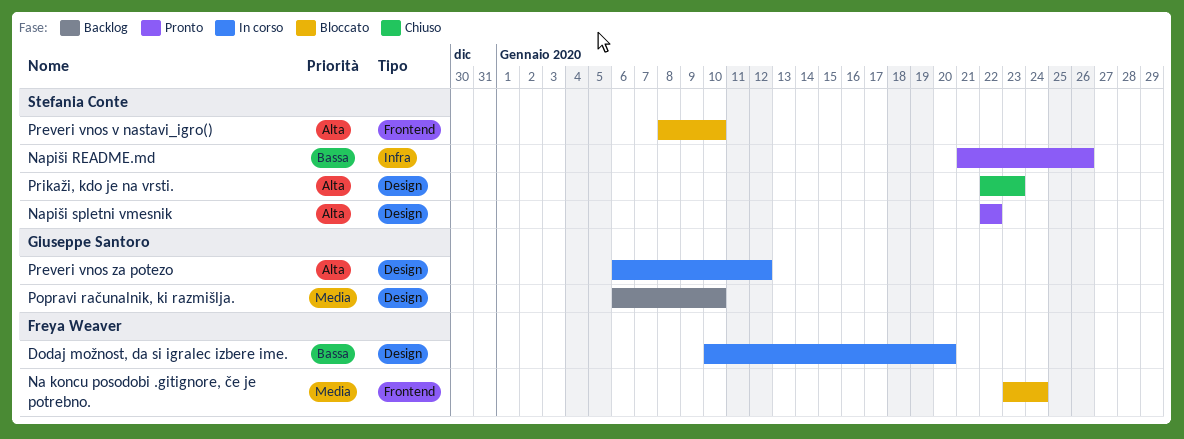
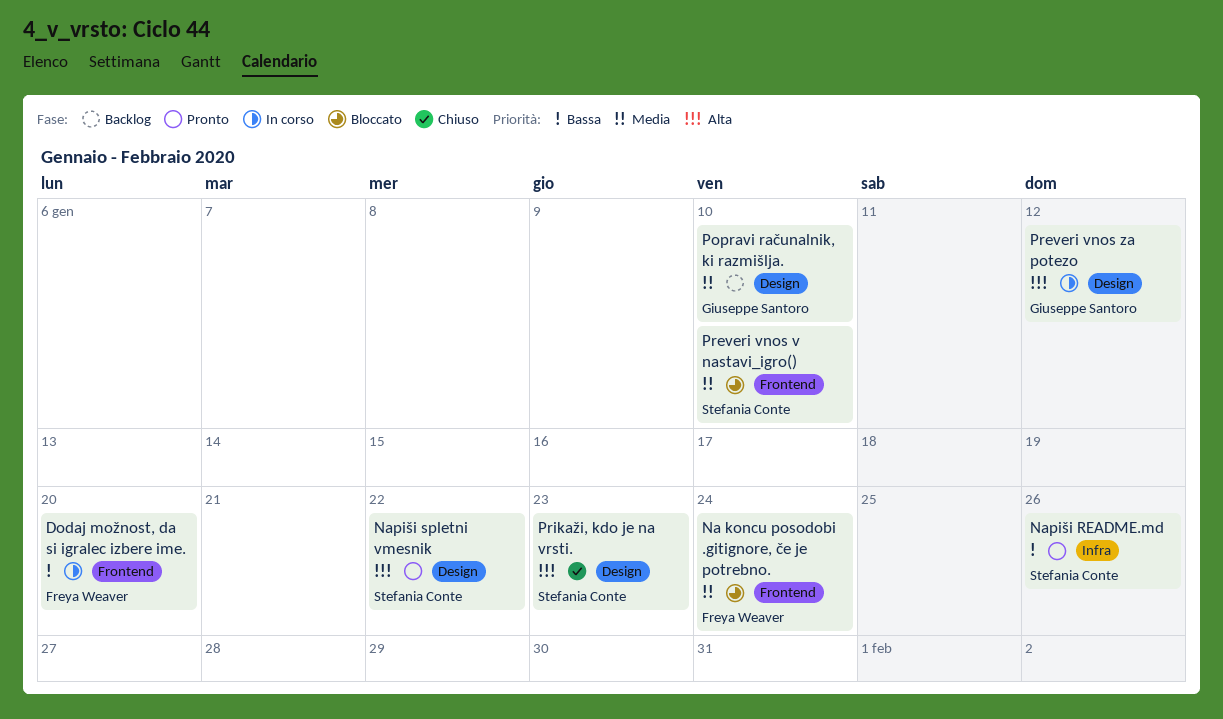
Dodaj možnost, da si igralec izbere ime., label: Design -> Frontend
Preveri vnos v nastavi_igro(), priority: Alta -> Media

